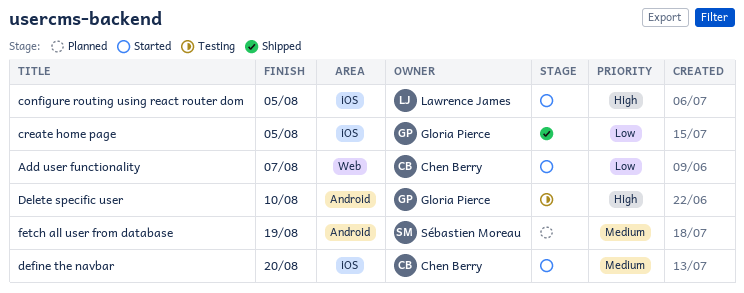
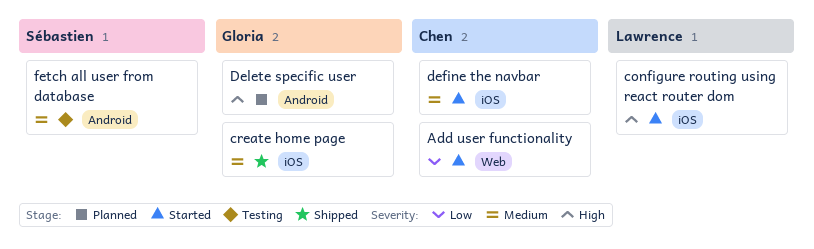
create home page, priority: Low -> Medium
Delete specific user, status: Testing -> Planned
fetch all user from database, status: Planned -> Testing

